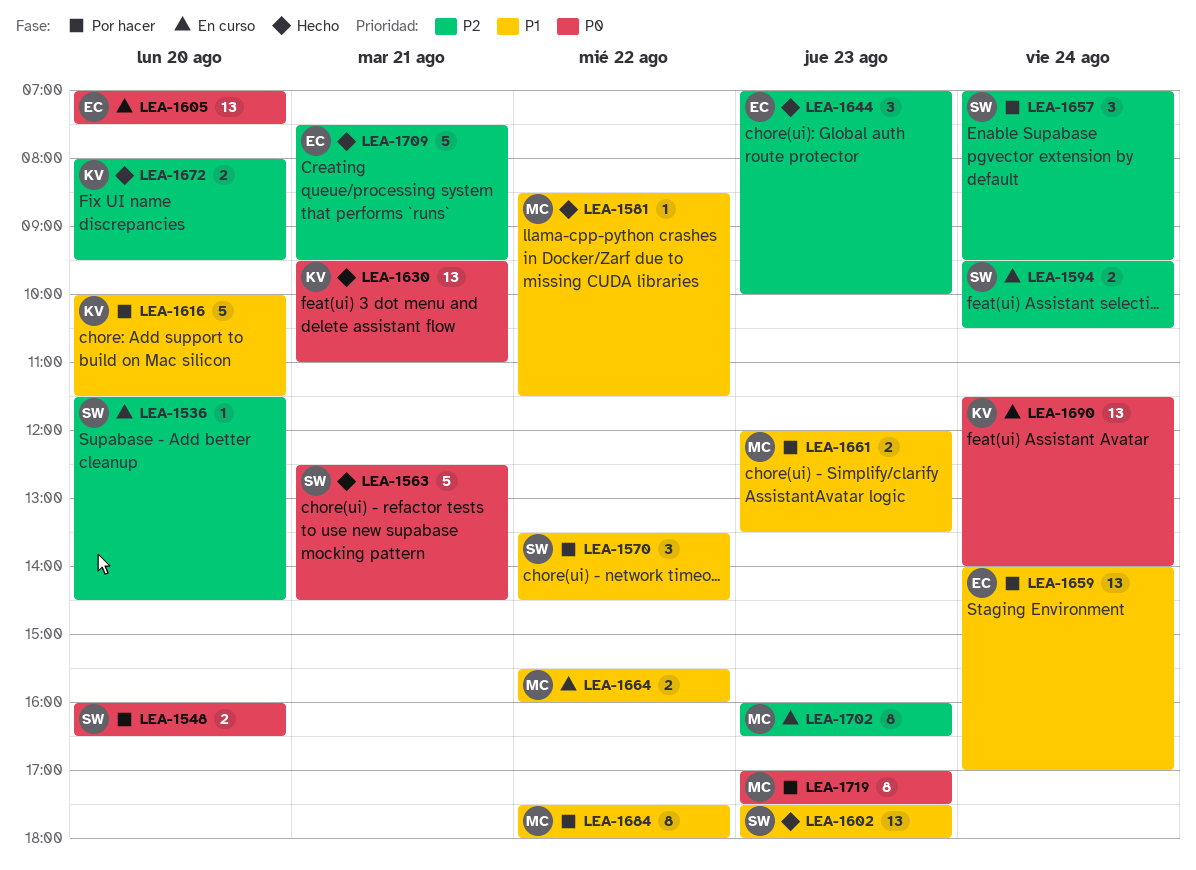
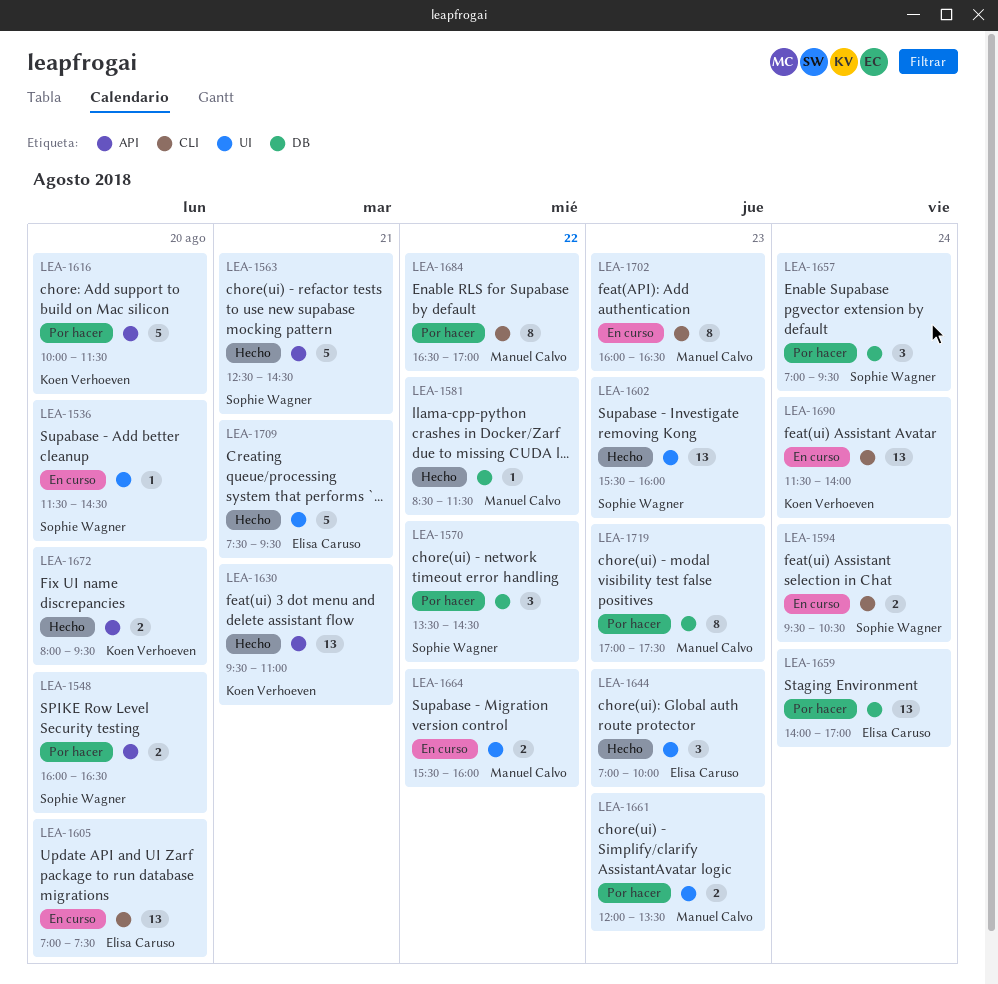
LEA-1602, begins: 17:30 -> 15:30
LEA-1602, ends: 18:00 -> 16:00
LEA-1684, begins: 17:30 -> 16:30
LEA-1684, ends: 18:00 -> 17:00

